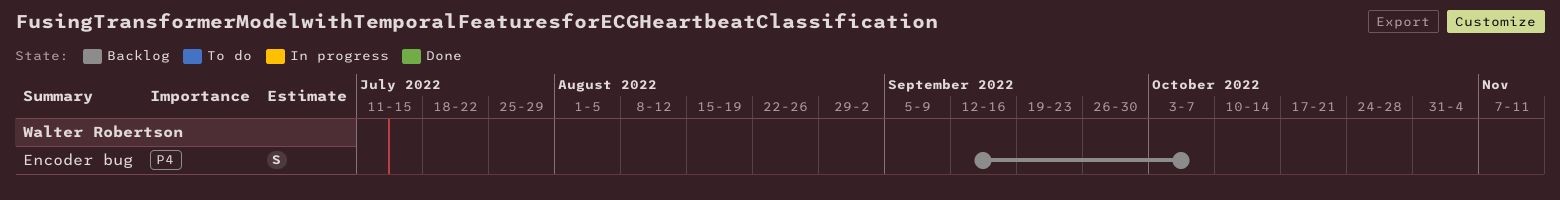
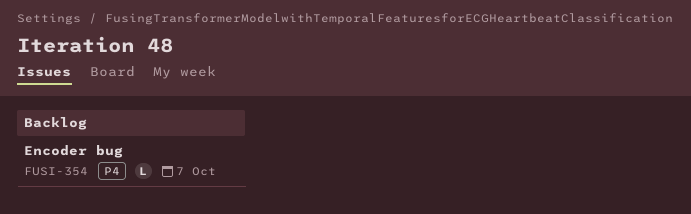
Encoder bug, estimate: S -> L

